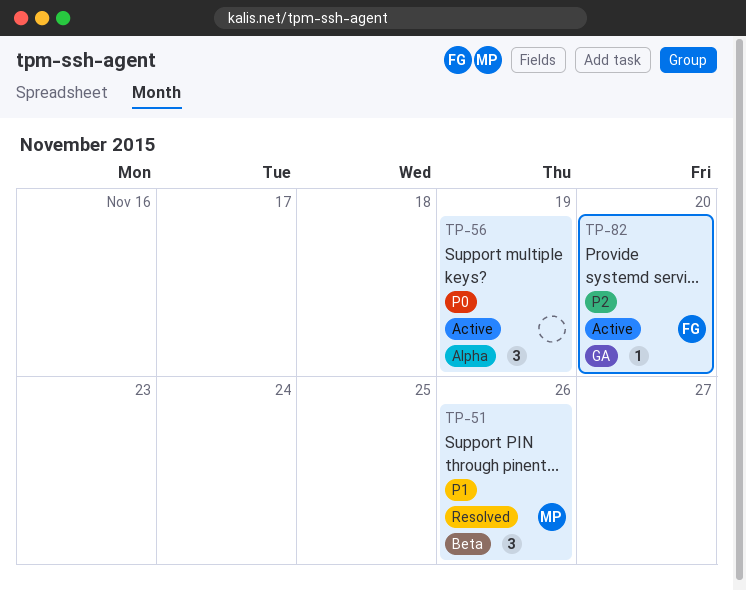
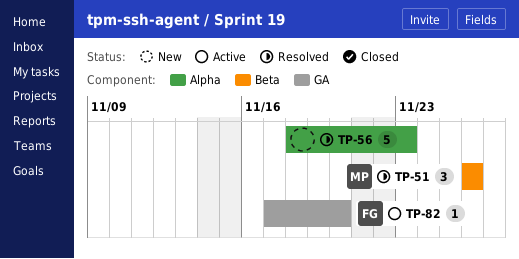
TP-56, status: Active -> Resolved
TP-56, estimate: 3 -> 5
TP-56, due: Nov 19 -> Nov 23

